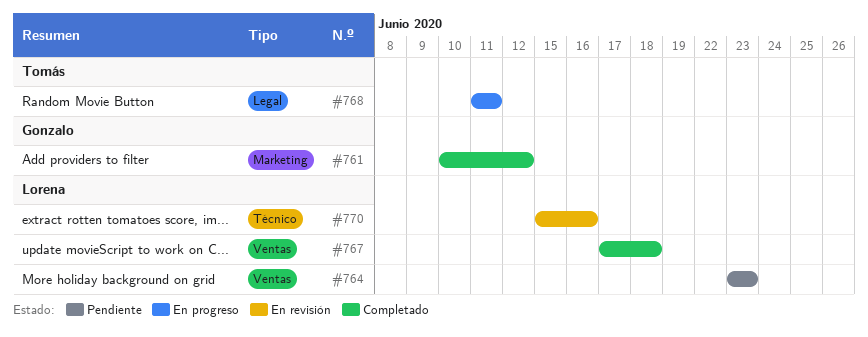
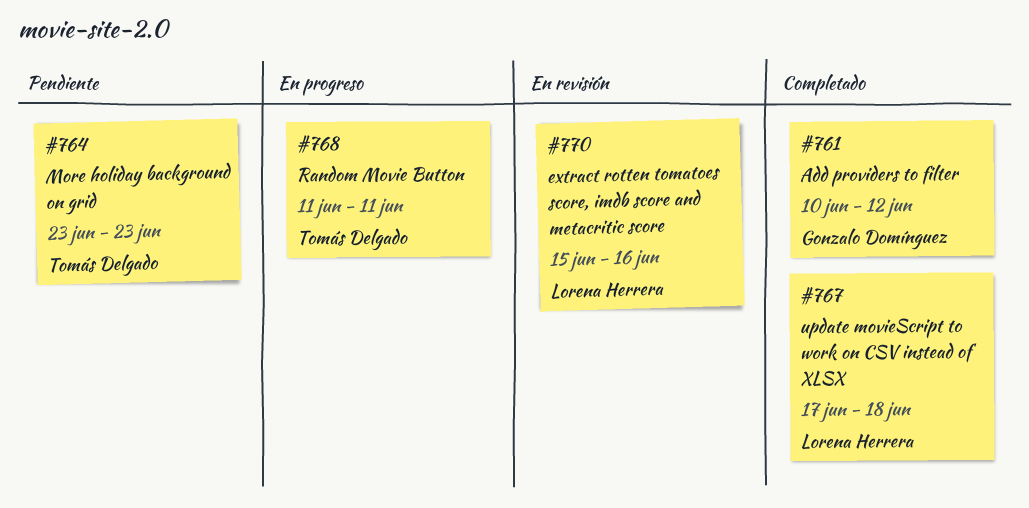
#764, owner: Lorena Herrera -> Tomás Delgado

